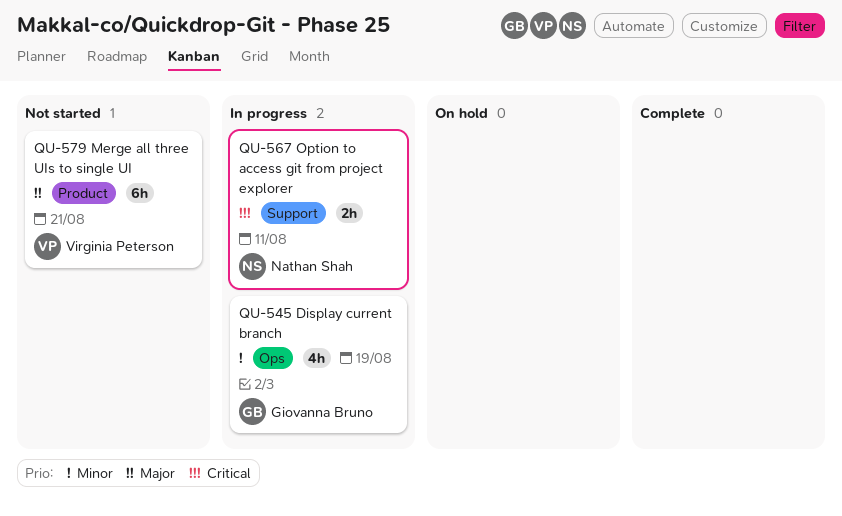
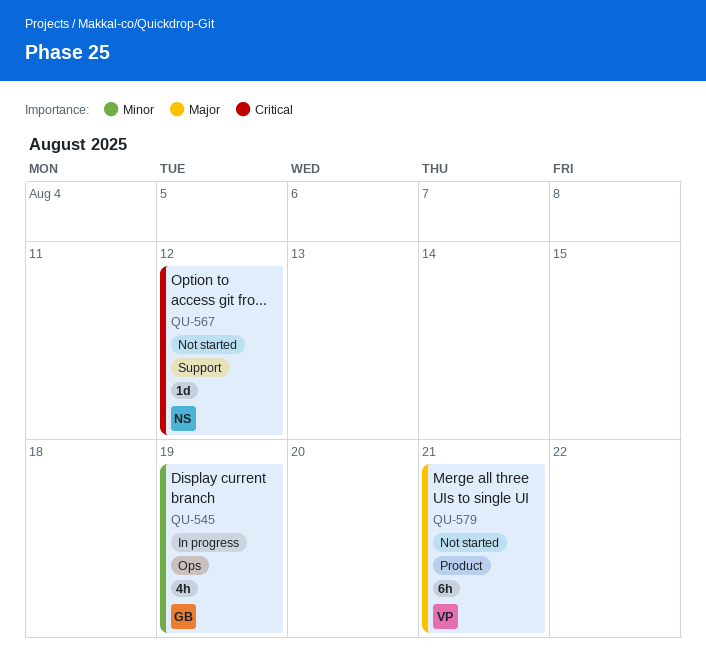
QU-567, status: In progress -> Not started
QU-567, estimate: 2h -> 1d
QU-567, due: Aug 11 -> Aug 12

